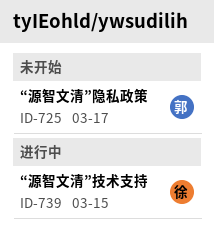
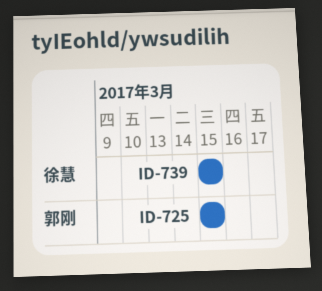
ID-725, due: Mar 17 -> Mar 15

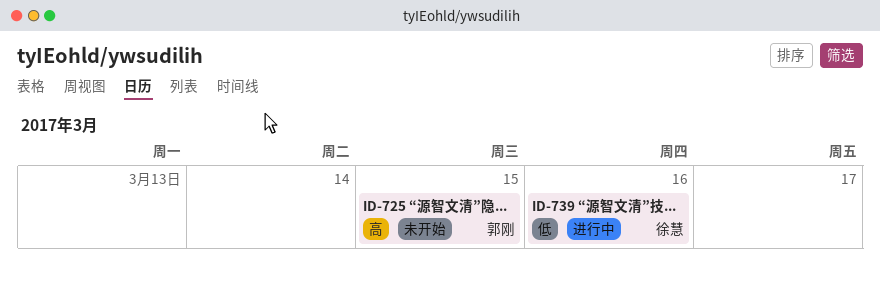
ID-739, due: Mar 15 -> Mar 16

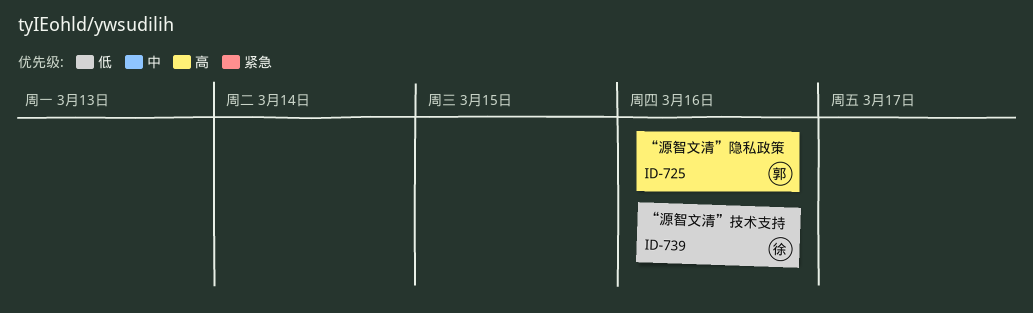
ID-725, due: Mar 15 -> Mar 16

